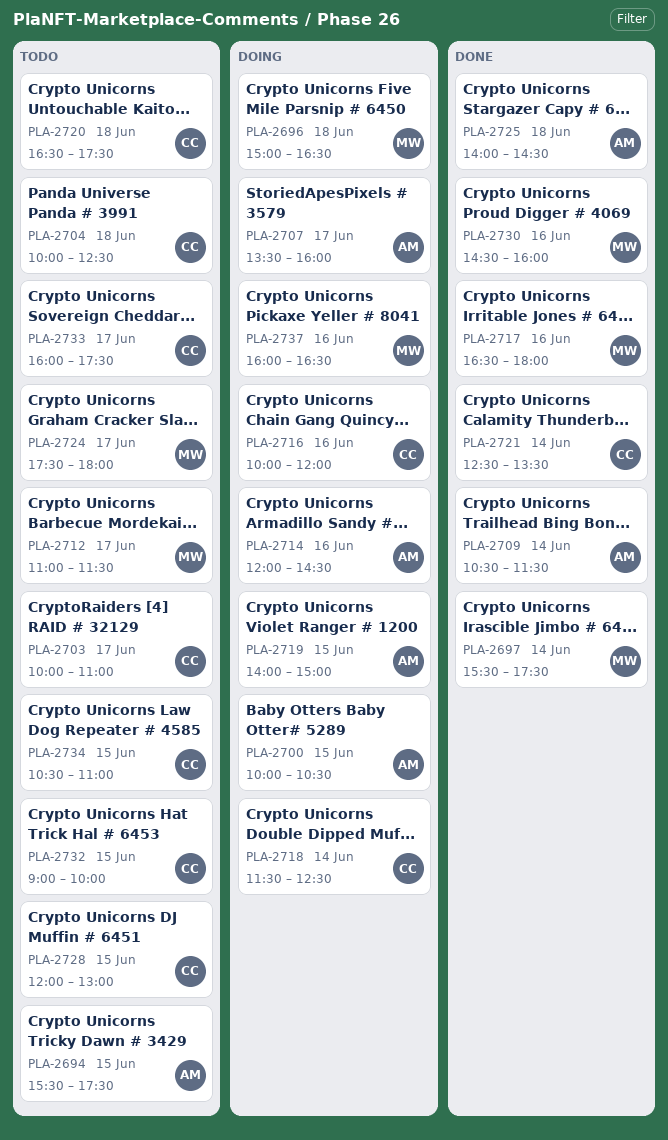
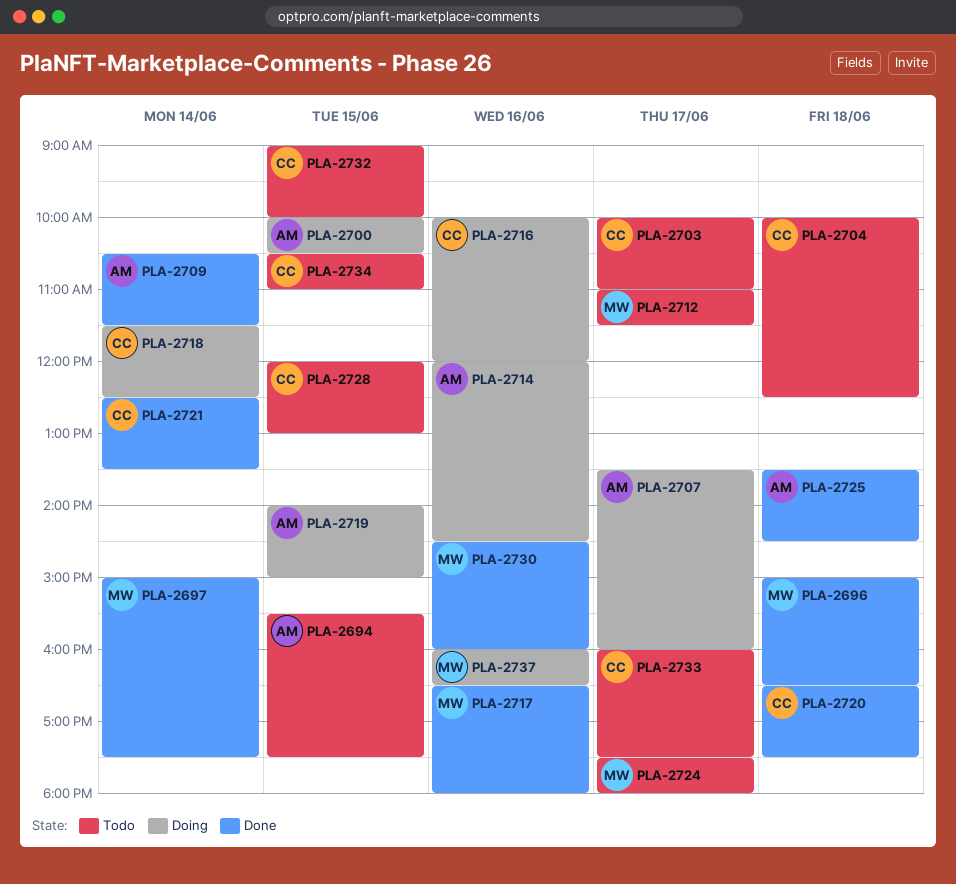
PLA-2696, status: Doing -> Done
PLA-2697, begins: 15:30 -> 15:00
PLA-2720, status: Todo -> Done
PLA-2725, begins: 14:00 -> 13:30

